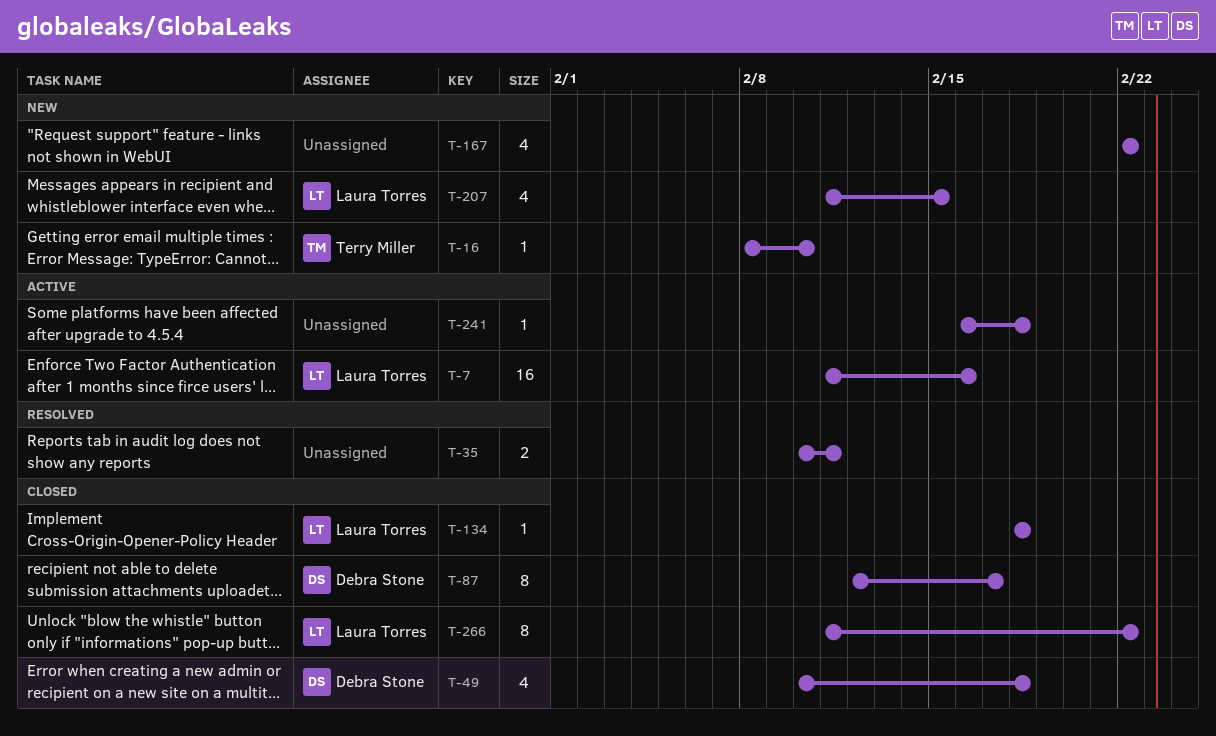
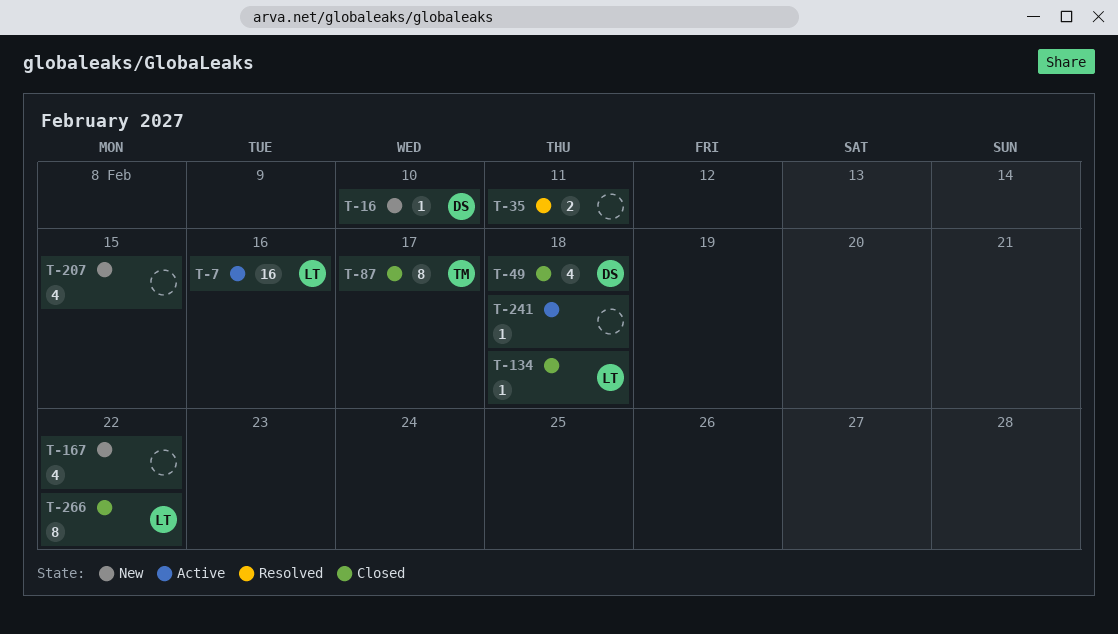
T-16, owner: Terry Miller -> Debra Stone
T-87, owner: Debra Stone -> Terry Miller
T-207, owner: Laura Torres -> none

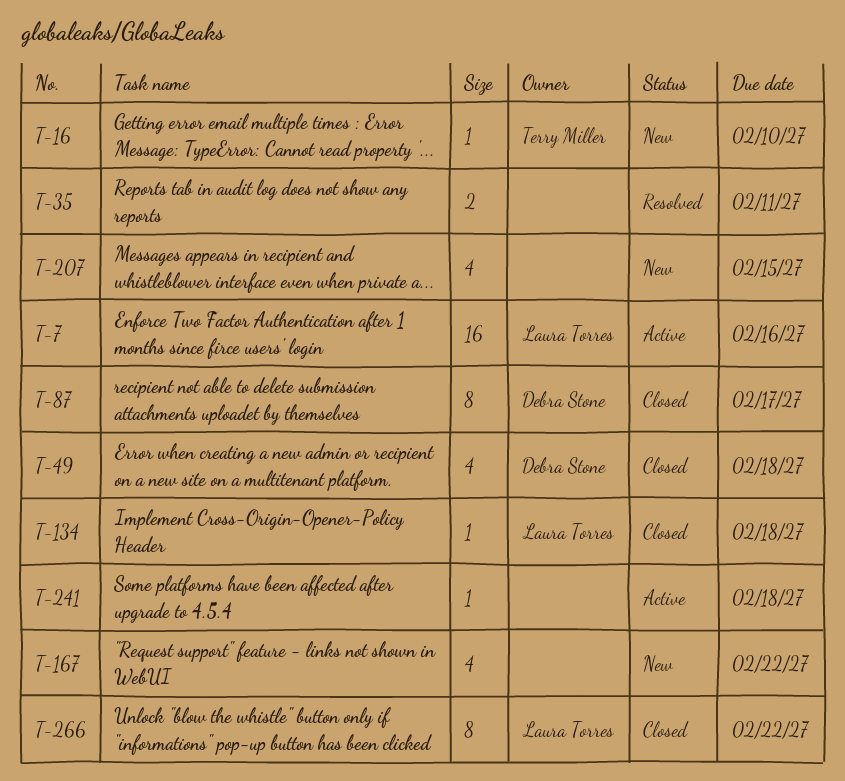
T-16, owner: Debra Stone -> Terry Miller
T-87, owner: Terry Miller -> Debra Stone

